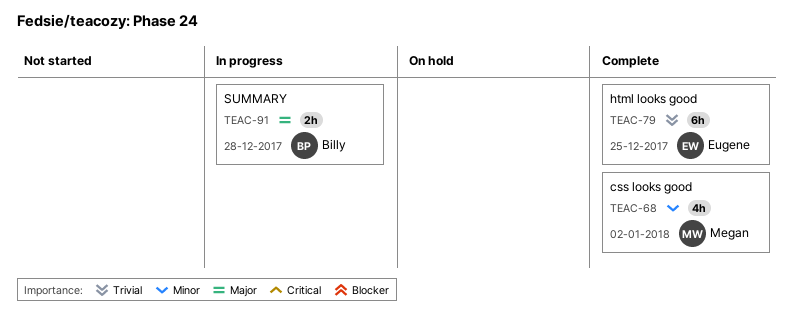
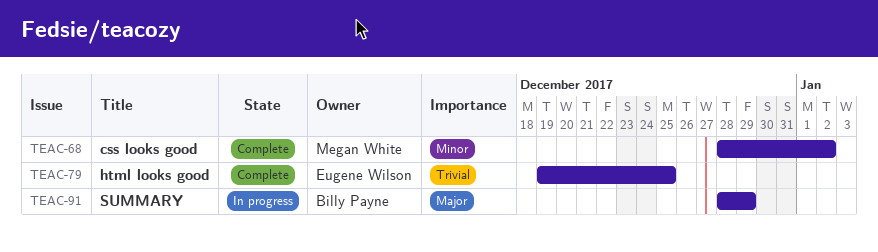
TEAC-91, due: Dec 28 -> Dec 29

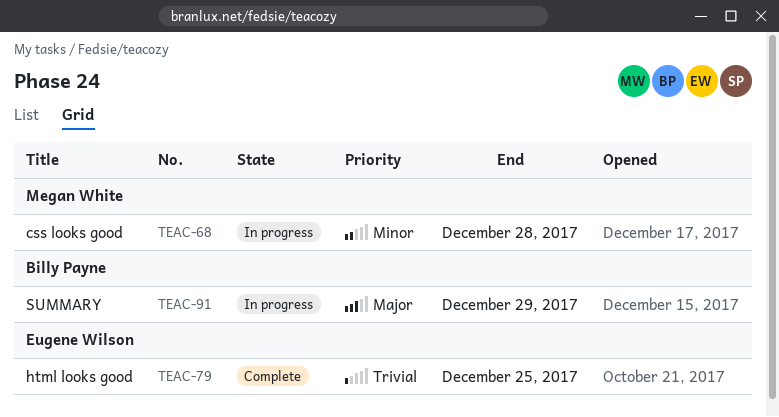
TEAC-68, status: Complete -> In progress
TEAC-68, due: Jan 2 -> Dec 28

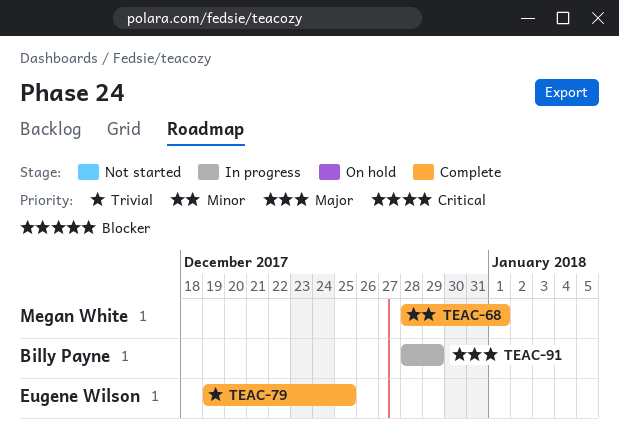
TEAC-68, status: In progress -> Complete
TEAC-68, due: Dec 28 -> Jan 1

